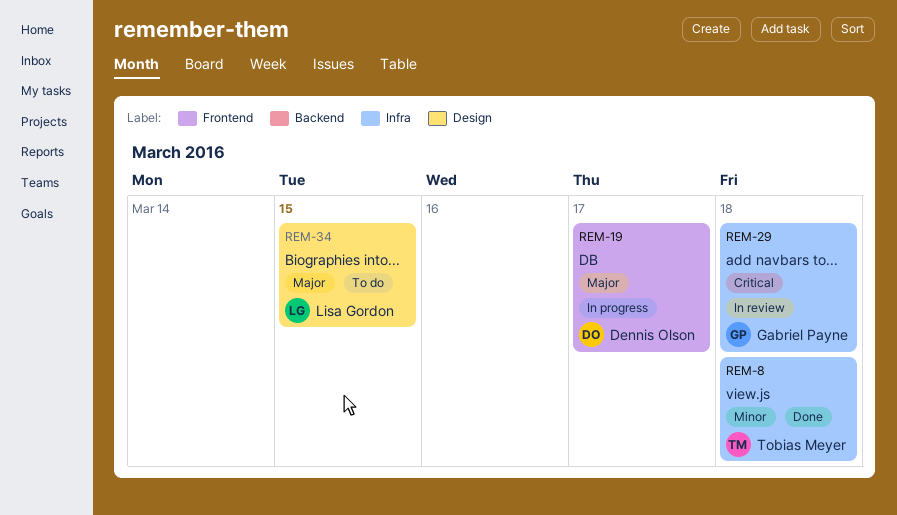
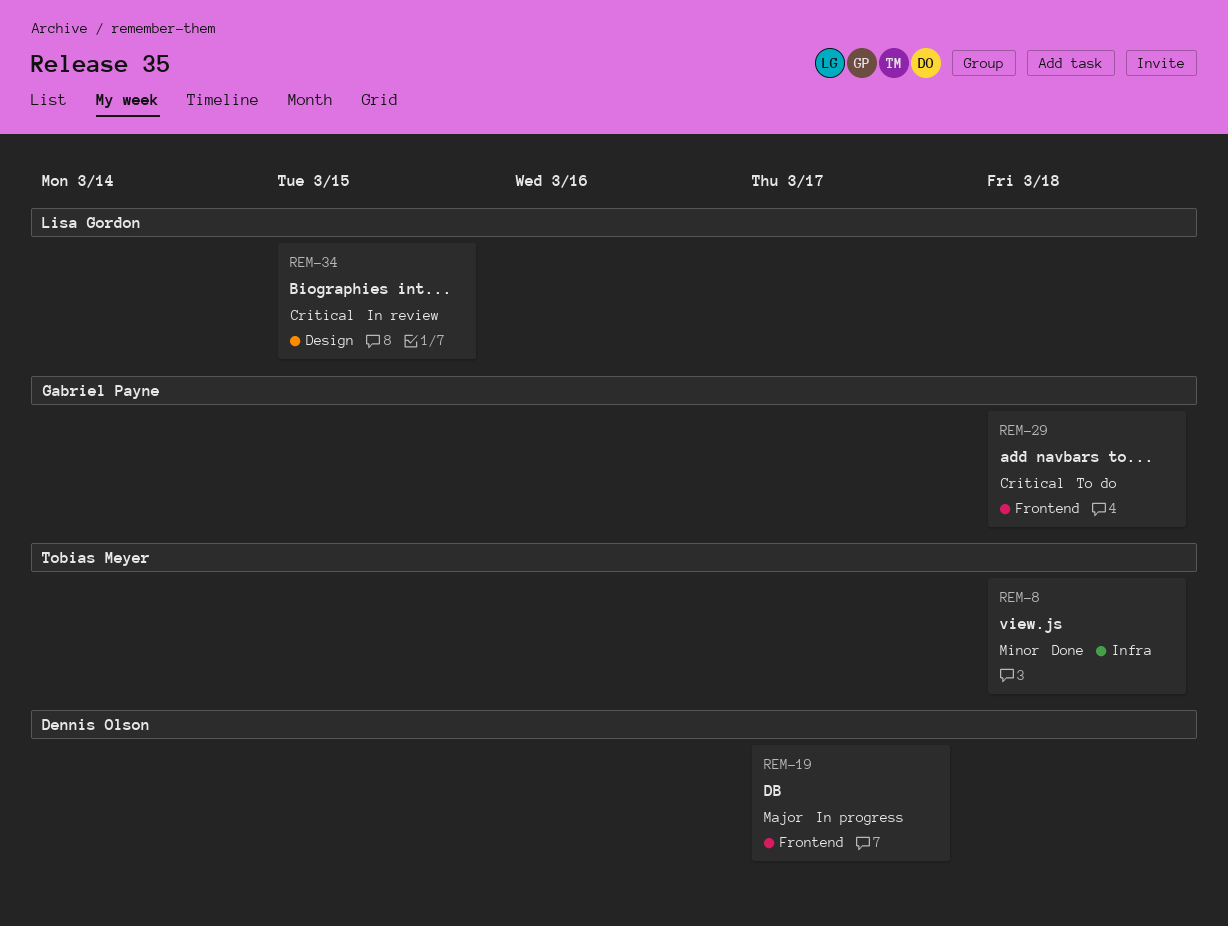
REM-29, status: In review -> To do
REM-29, label: Infra -> Frontend
REM-34, status: To do -> In review
REM-34, priority: Major -> Critical

